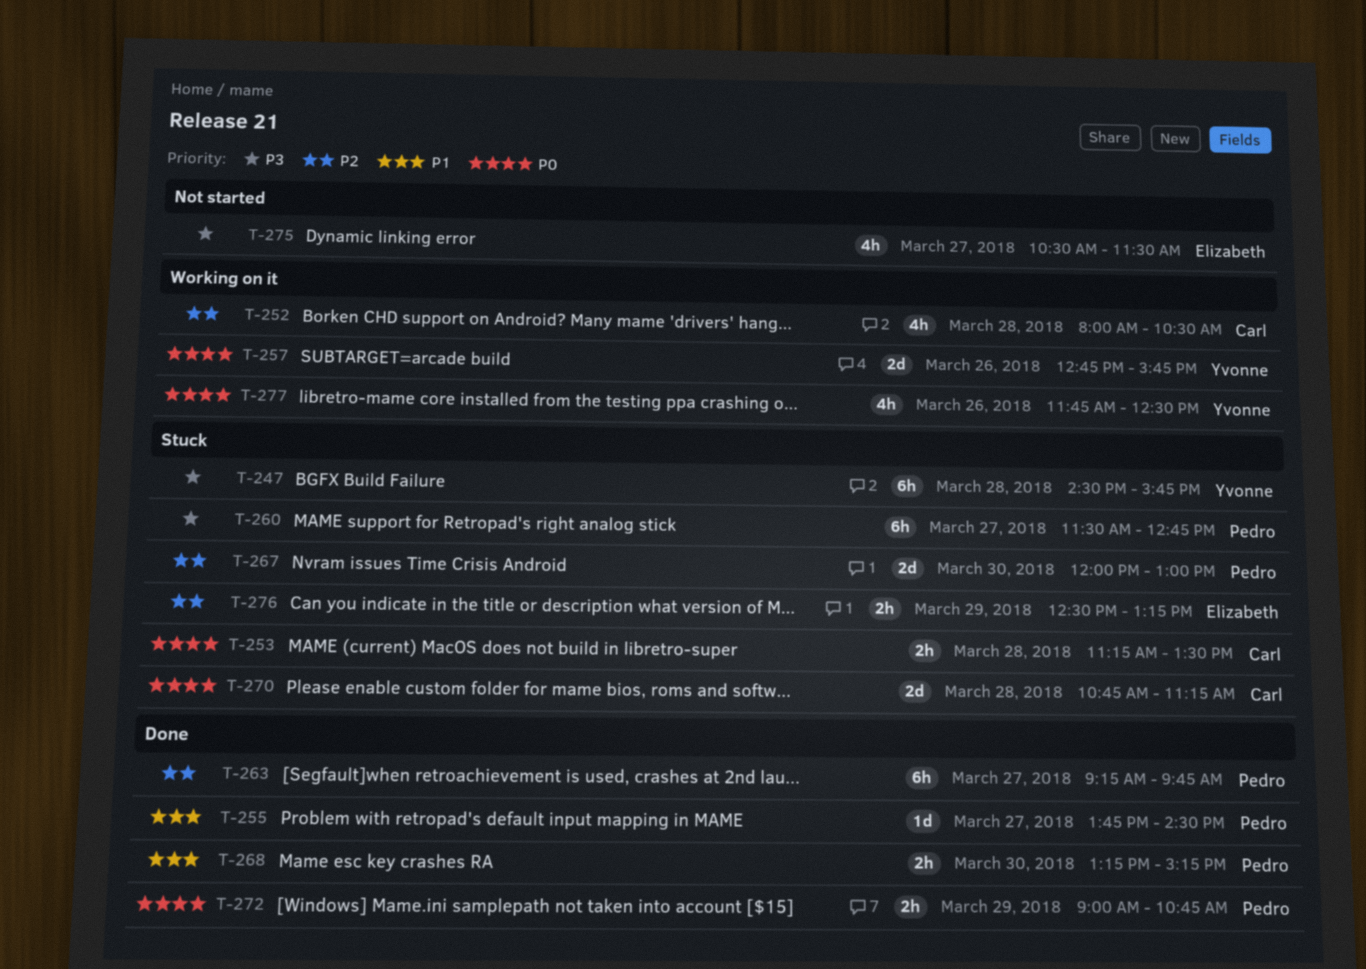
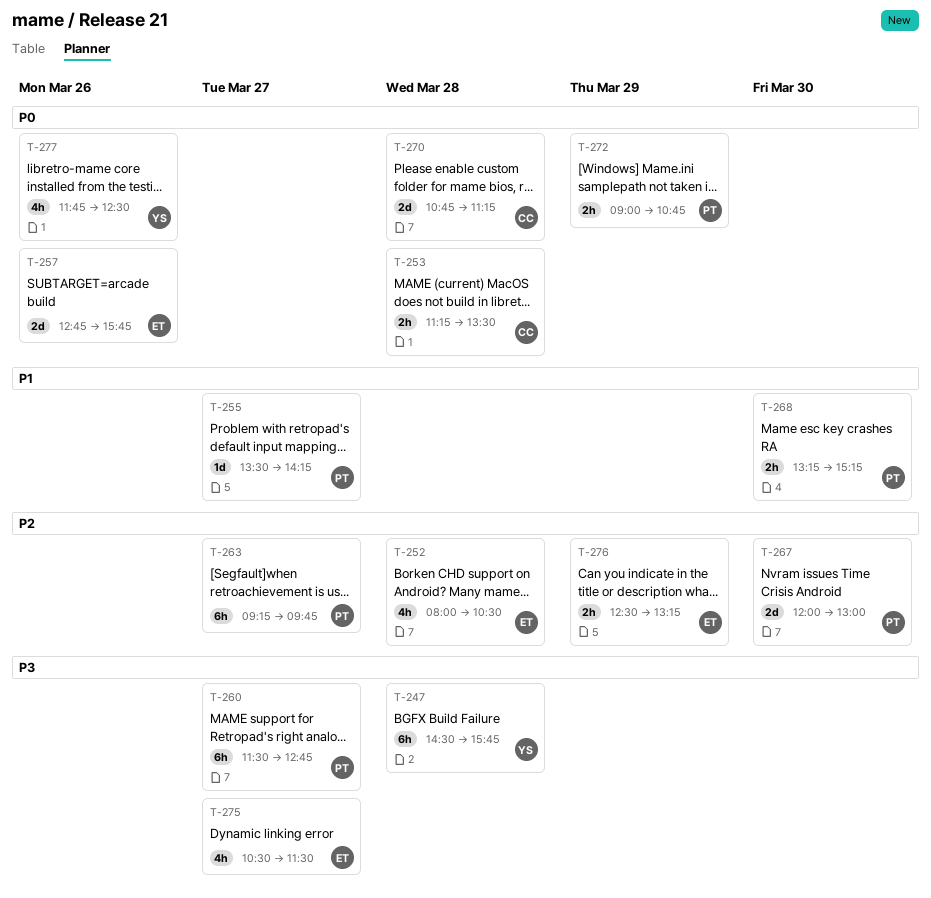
T-252, owner: Carl -> Elizabeth
T-255, begins: 13:45 -> 13:30
T-255, ends: 14:30 -> 14:15
T-257, owner: Yvonne -> Elizabeth

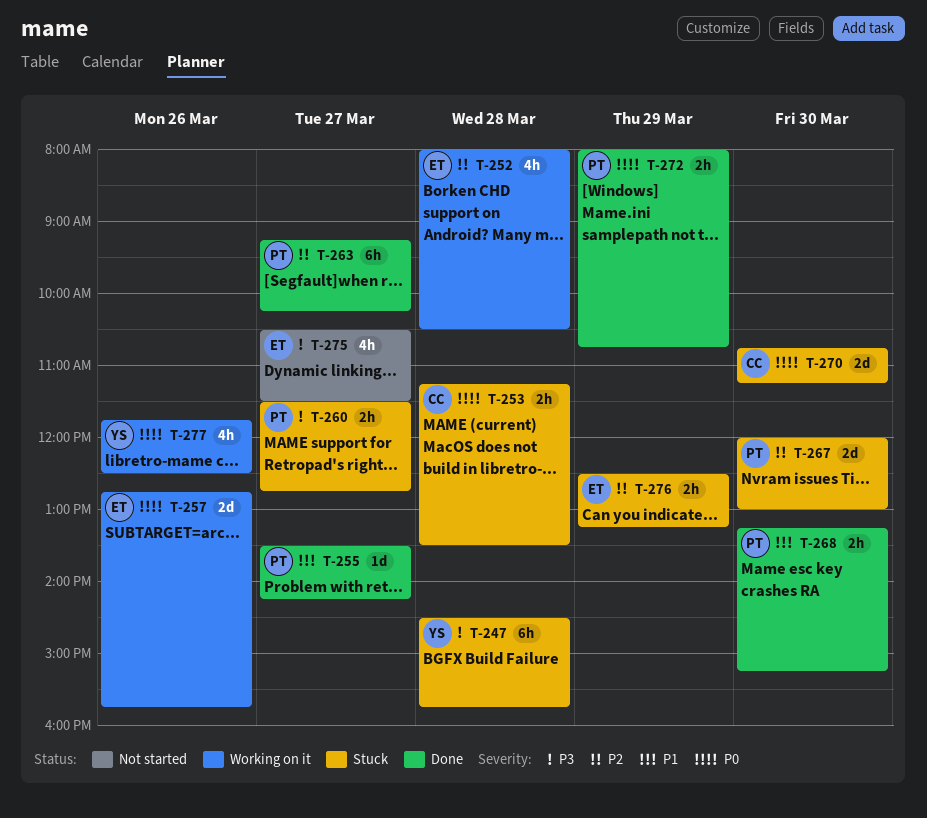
T-260, estimate: 6h -> 2h
T-263, ends: 09:45 -> 10:15
T-270, day: Mar 28 -> Mar 30
T-272, begins: 09:00 -> 08:00

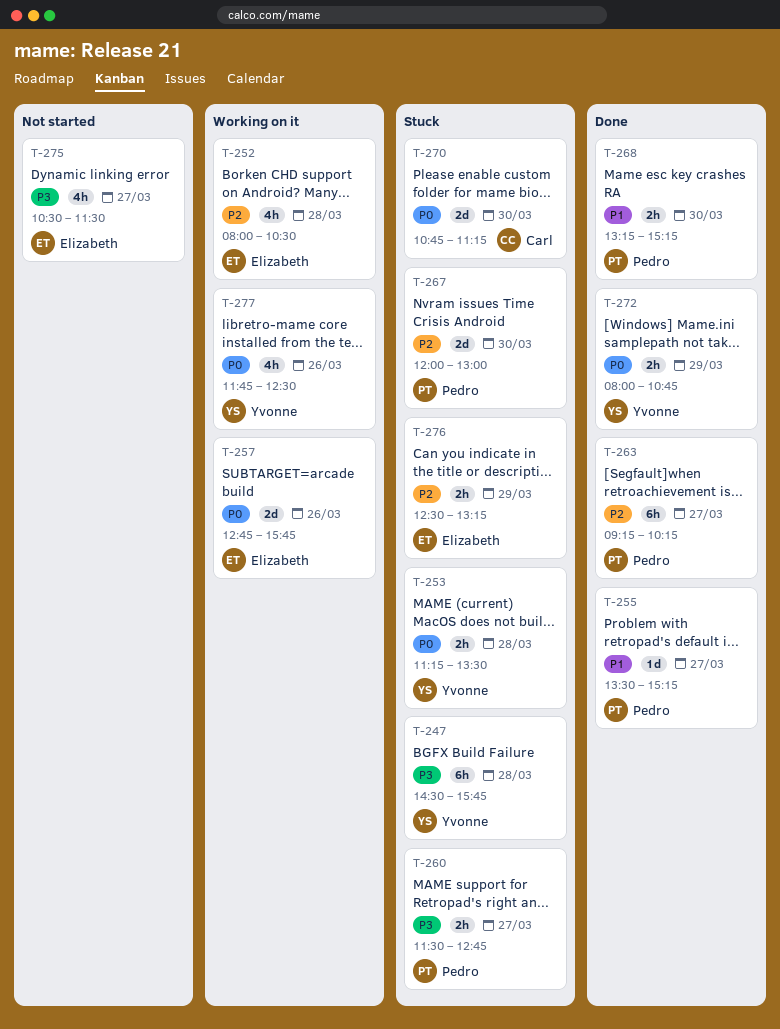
T-253, owner: Carl -> Yvonne
T-255, ends: 14:15 -> 15:15
T-272, owner: Pedro -> Yvonne

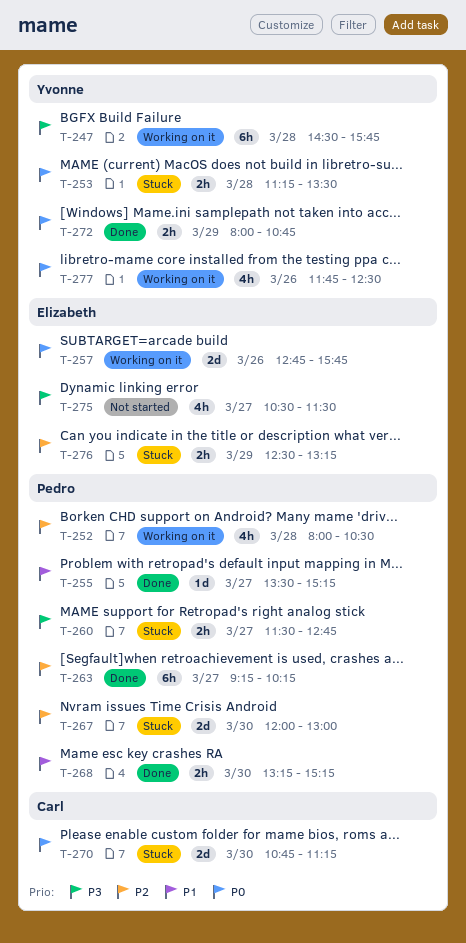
T-247, status: Stuck -> Working on it
T-252, owner: Elizabeth -> Pedro

